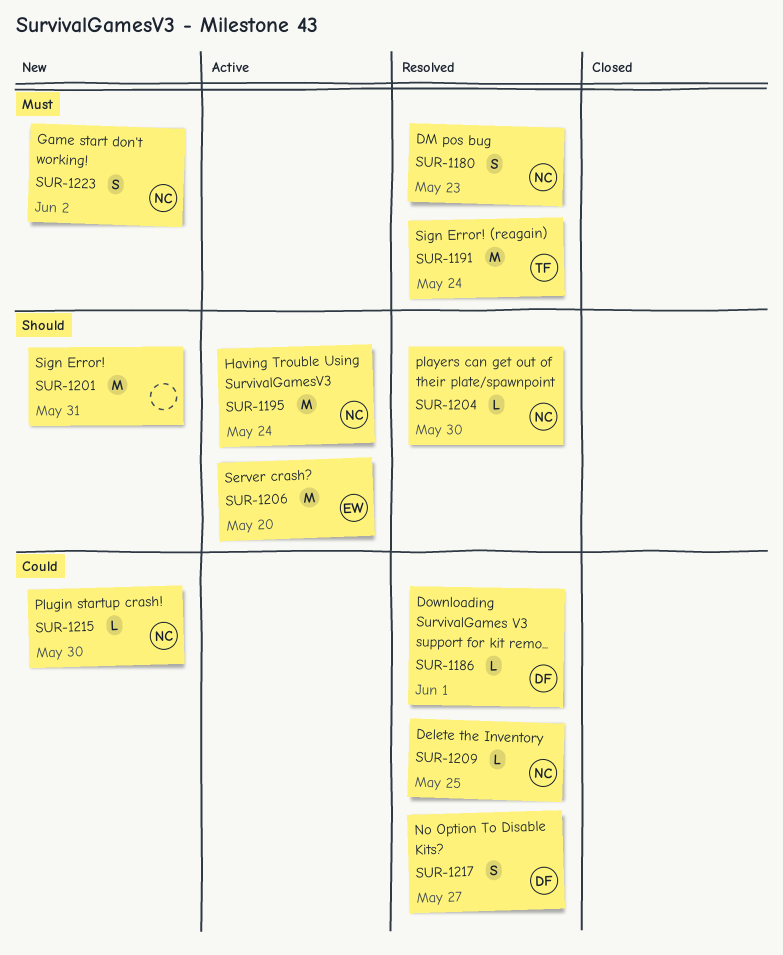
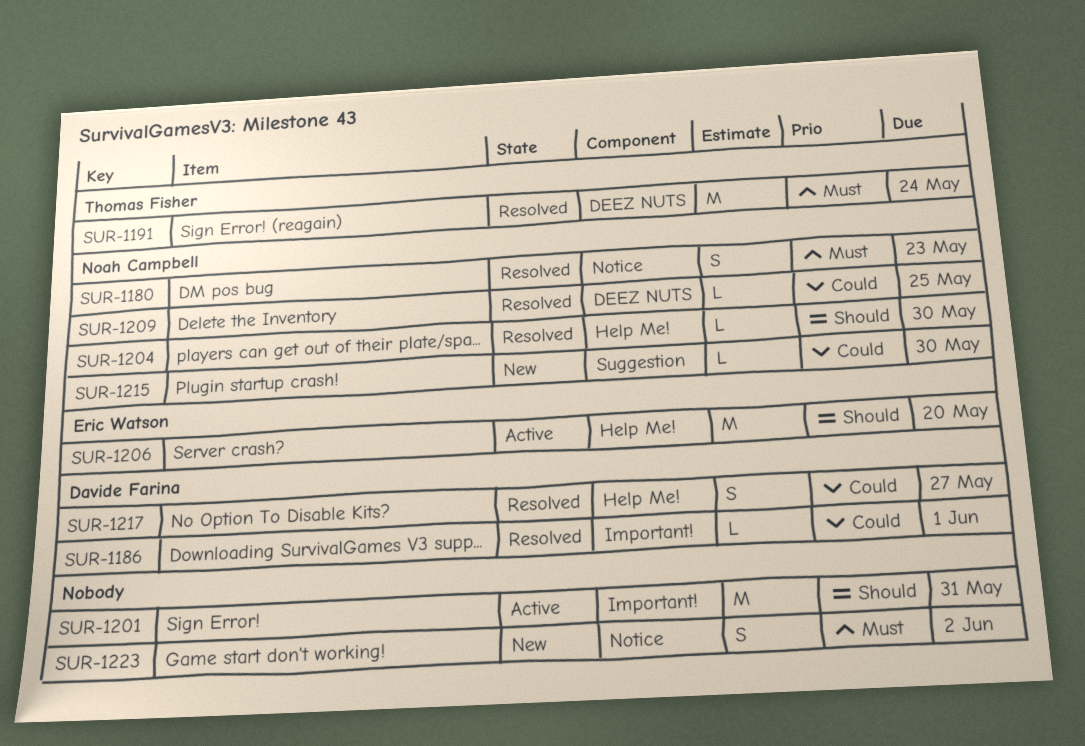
SUR-1195: present -> none
SUR-1201, status: New -> Active
SUR-1223, owner: Noah Campbell -> none

